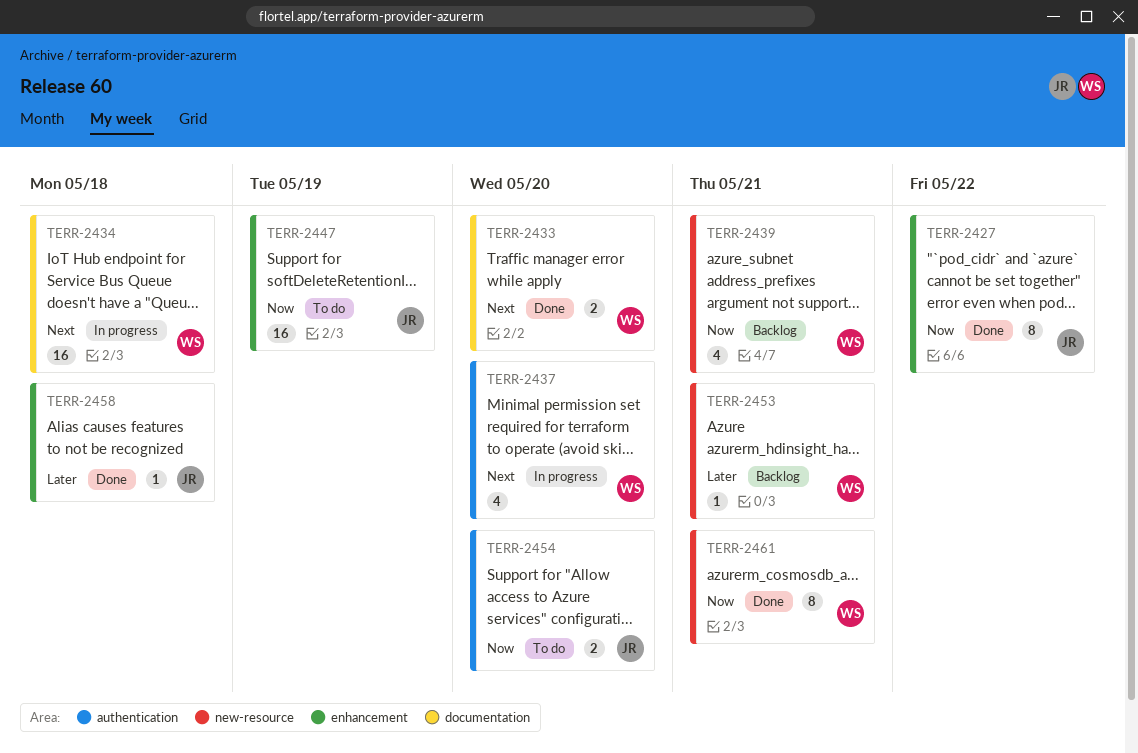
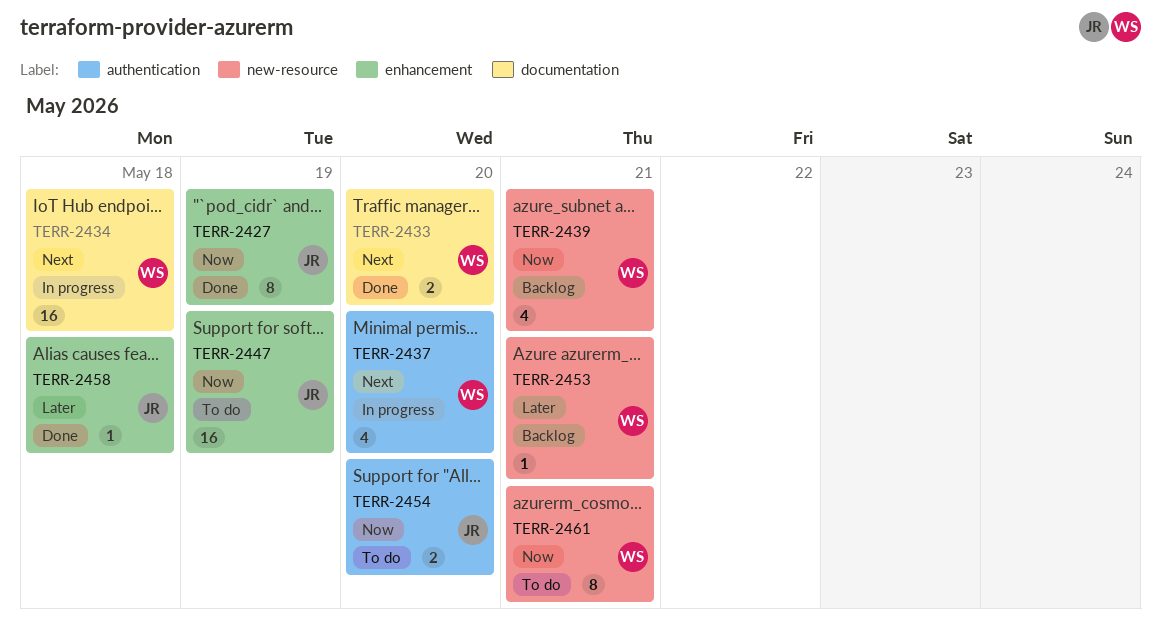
TERR-2427, due: May 22 -> May 19
TERR-2461, status: Done -> To do

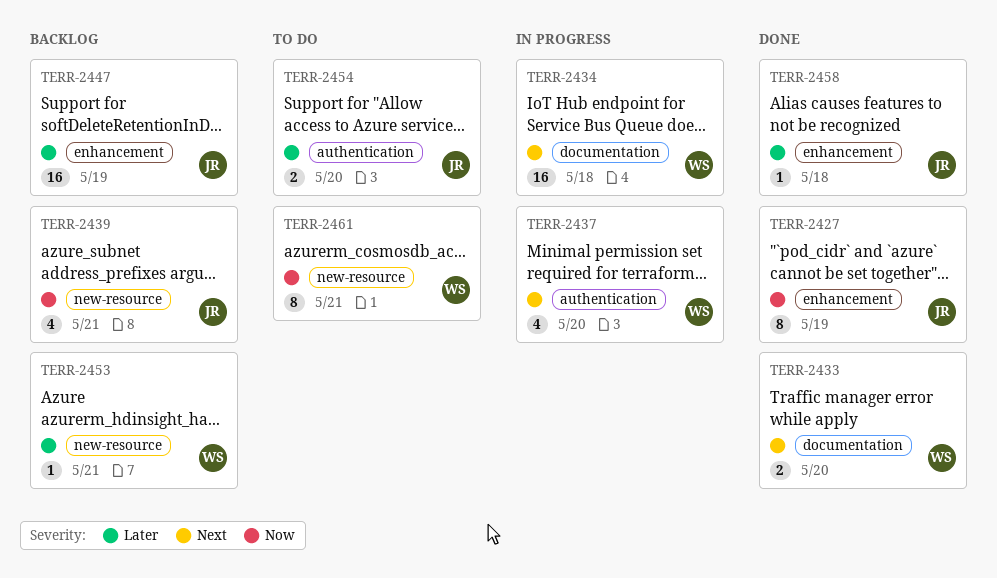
TERR-2439, owner: WS -> JR
TERR-2447, status: To do -> Backlog
TERR-2447, priority: Now -> Later
TERR-2454, priority: Now -> Later

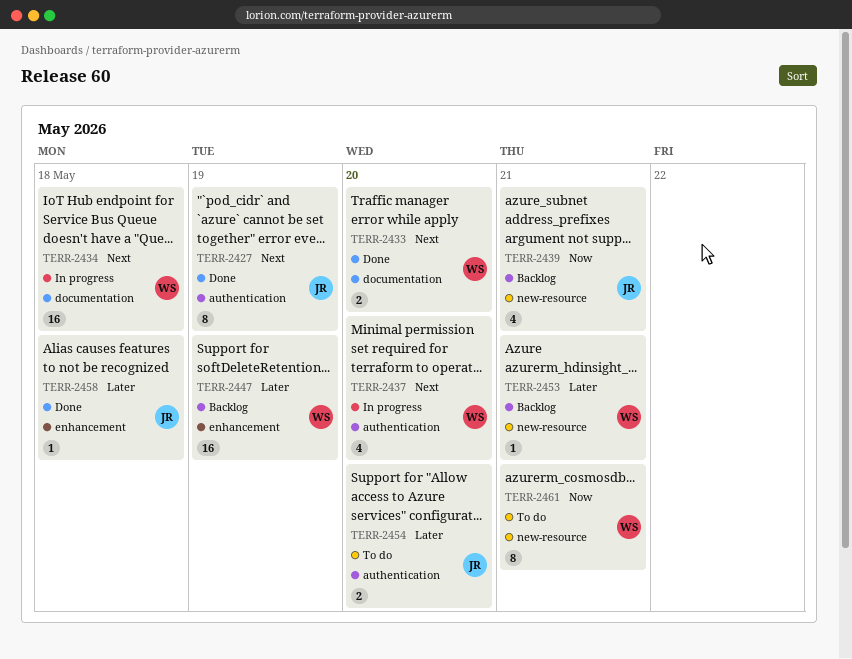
TERR-2427, priority: Now -> Next
TERR-2427, label: enhancement -> authentication
TERR-2447, owner: JR -> WS

